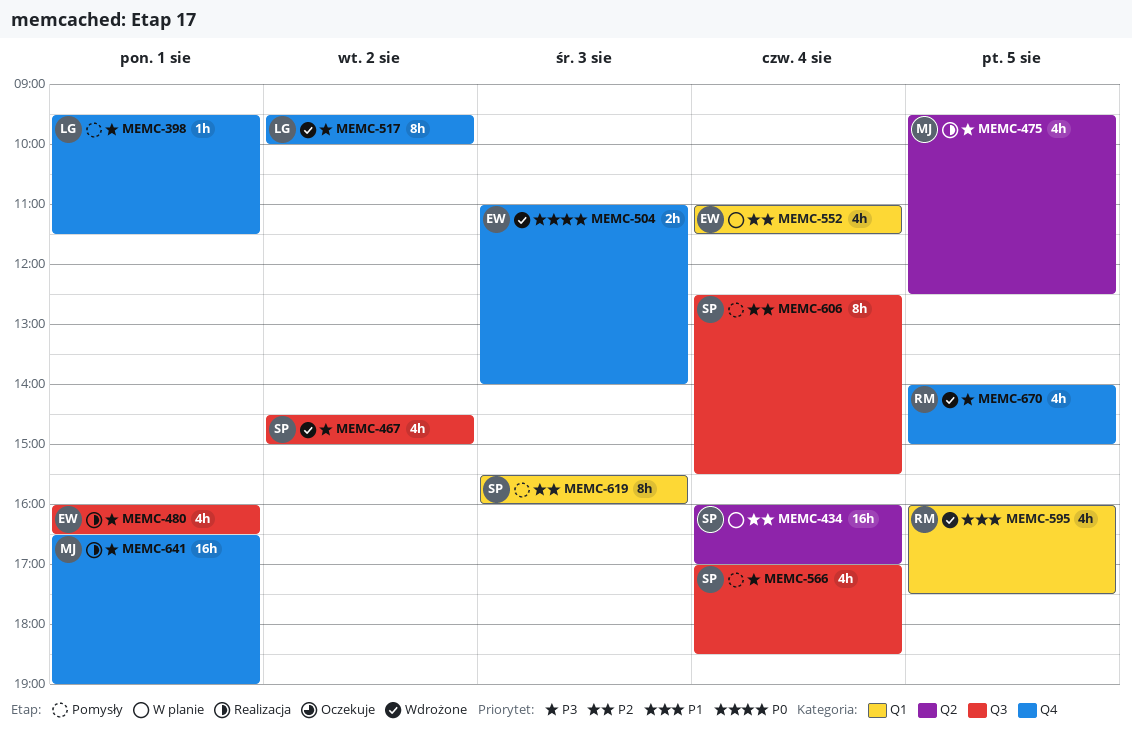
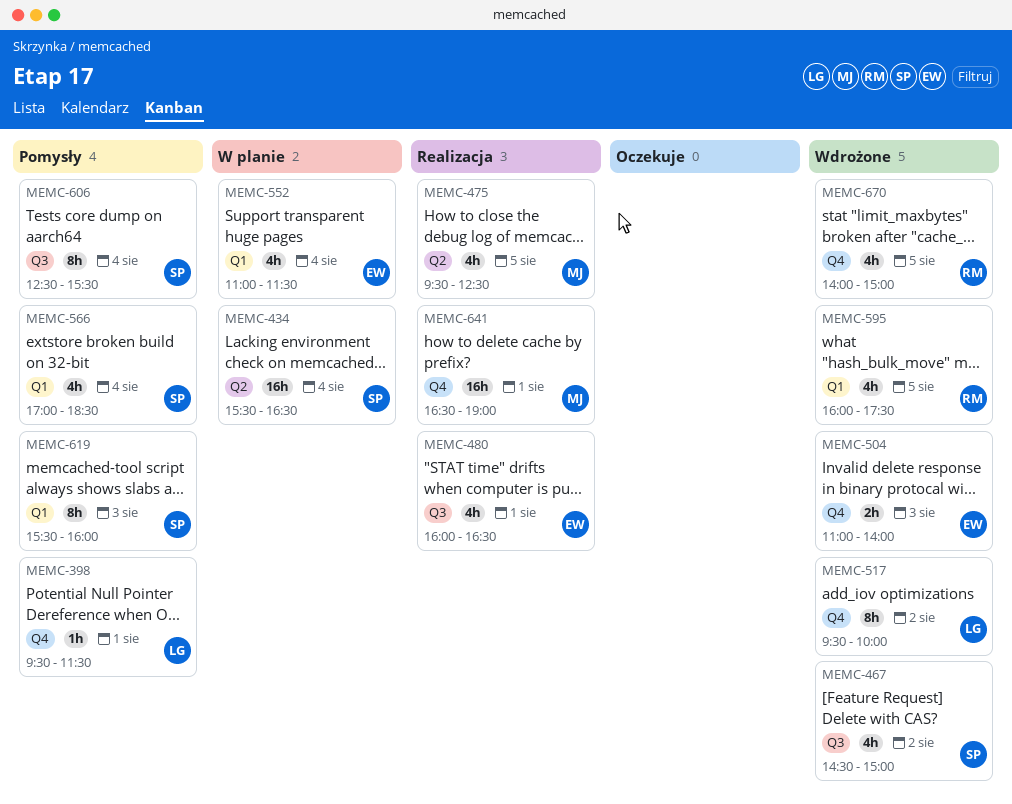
MEMC-434, begins: 16:00 -> 15:30
MEMC-434, ends: 17:00 -> 16:30
MEMC-566, label: Q3 -> Q1

